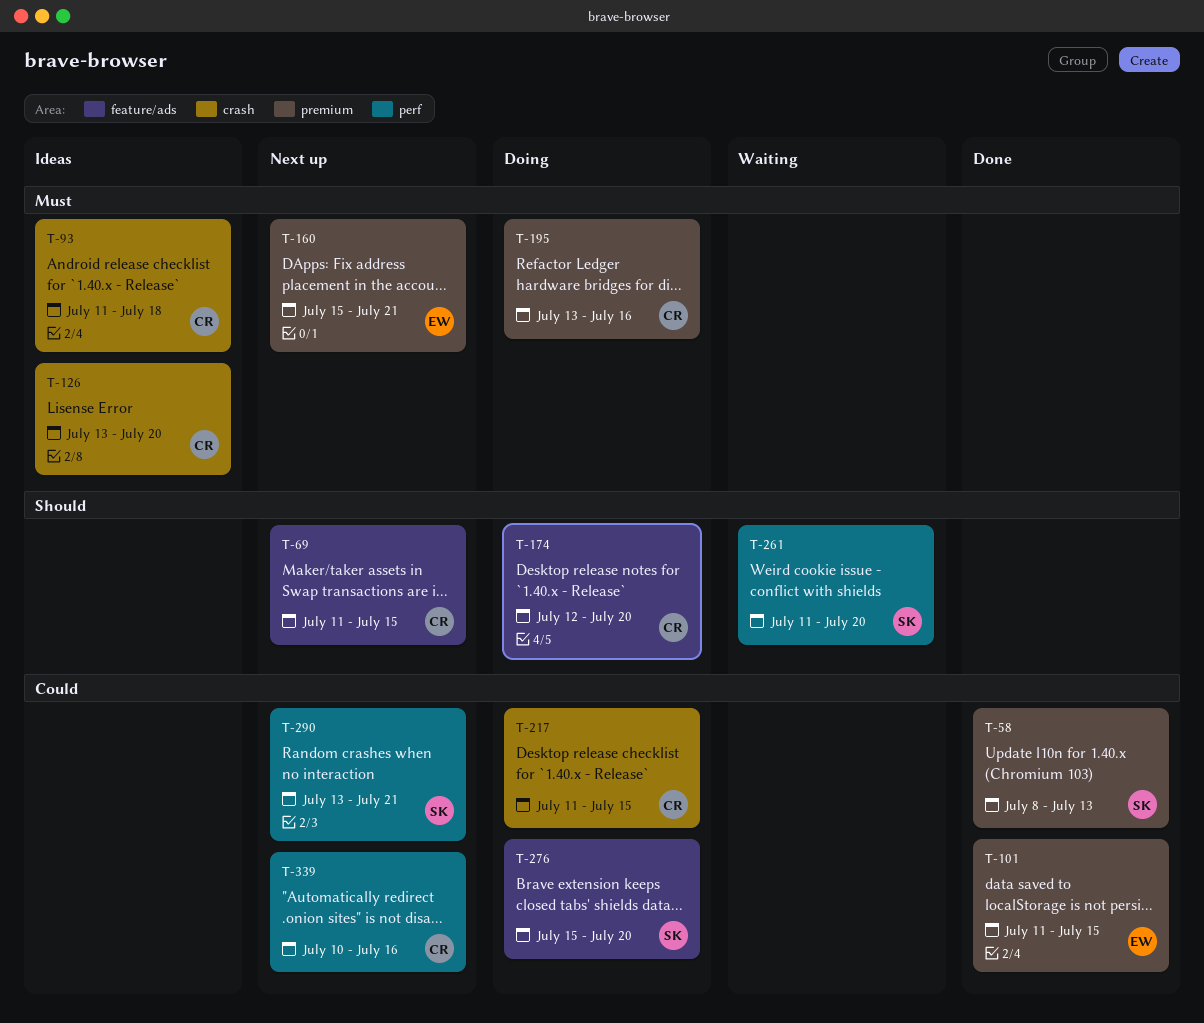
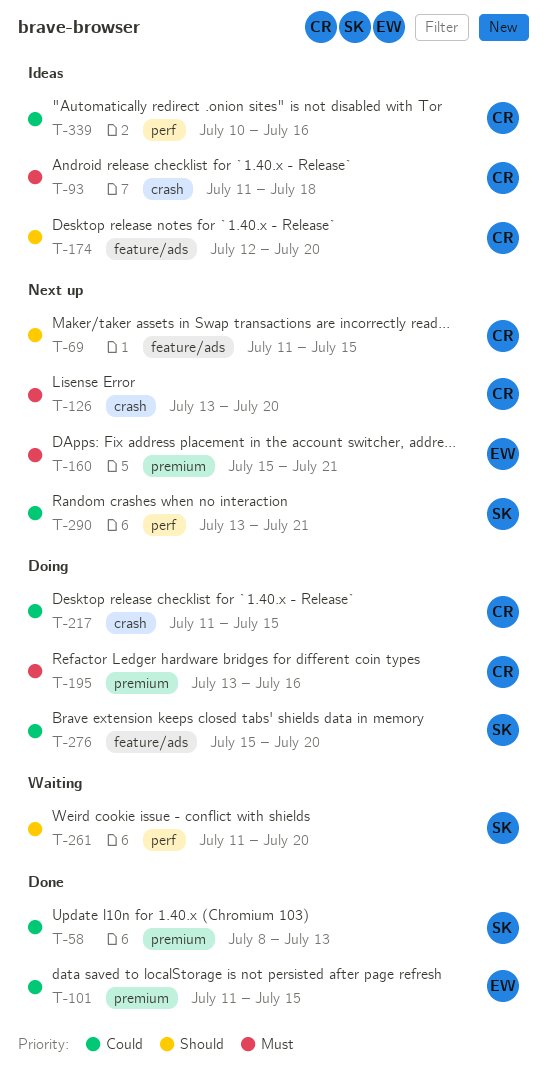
T-126, status: Ideas -> Next up
T-174, status: Doing -> Ideas
T-339, status: Next up -> Ideas

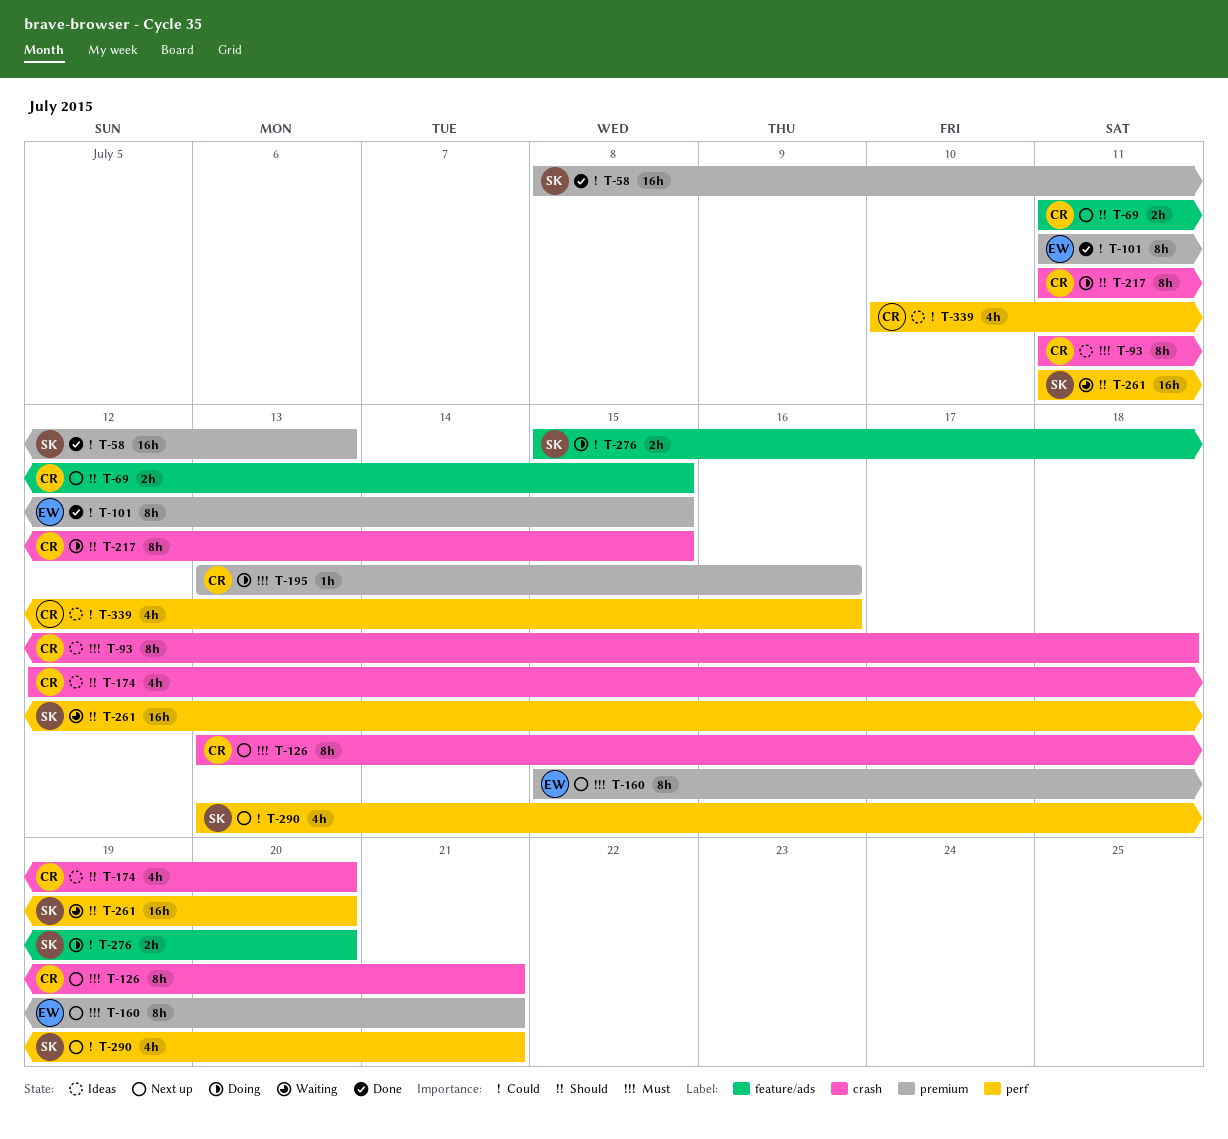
T-126, due: Jul 20 -> Jul 21
T-174, label: feature/ads -> crash
T-217, priority: Could -> Should

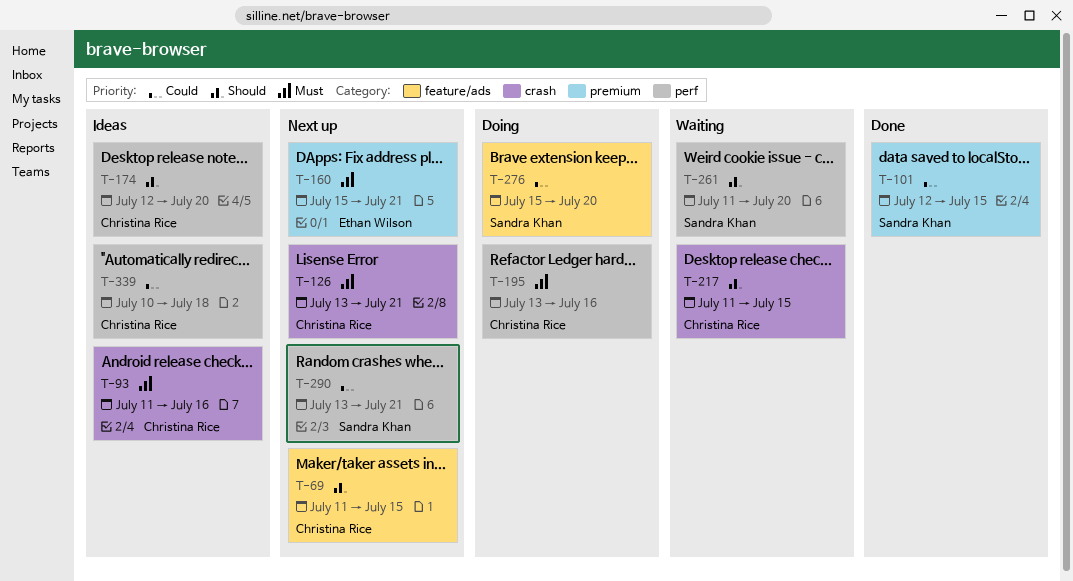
T-58: present -> none
T-93, due: Jul 18 -> Jul 16
T-101, owner: Ethan Wilson -> Sandra Khan
T-101, start: Jul 11 -> Jul 12
T-174, label: crash -> perf
T-195, label: premium -> perf
T-217, status: Doing -> Waiting
T-339, due: Jul 16 -> Jul 18

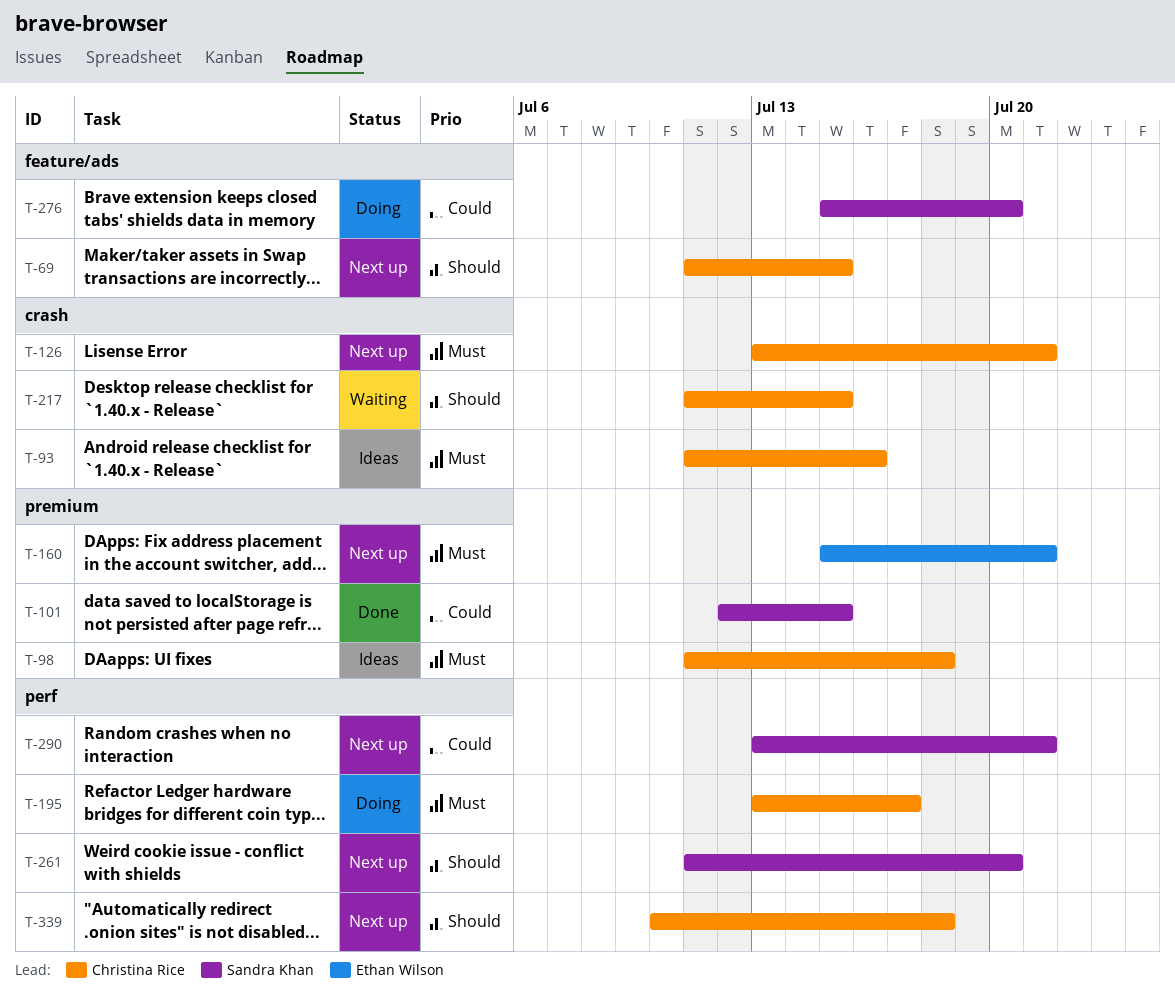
T-98: none -> present
T-174: present -> none
T-195, due: Jul 16 -> Jul 17
T-261, status: Waiting -> Next up
T-339, status: Ideas -> Next up
T-339, priority: Could -> Should

